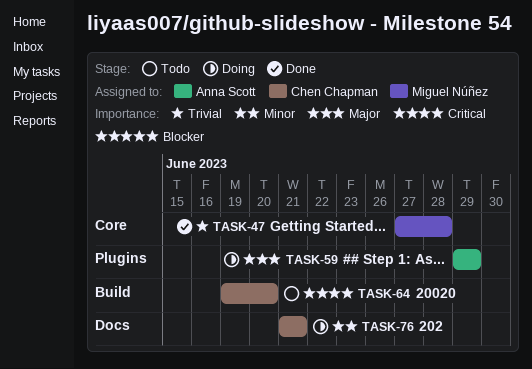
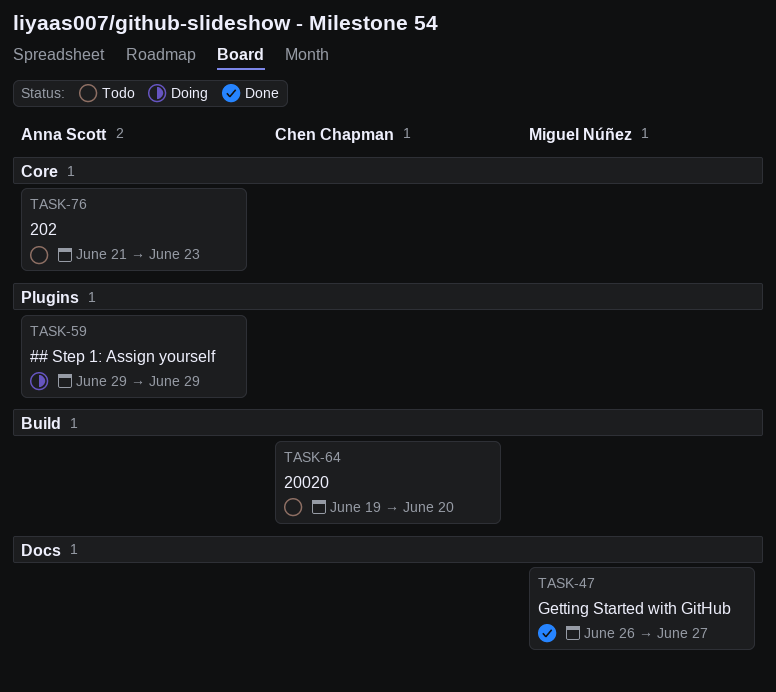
TASK-47, label: Core -> Docs
TASK-47, start: Jun 27 -> Jun 26
TASK-47, due: Jun 28 -> Jun 27
TASK-76, status: Doing -> Todo
TASK-76, owner: Chen Chapman -> Anna Scott
TASK-76, label: Docs -> Core
TASK-76, due: Jun 21 -> Jun 23

